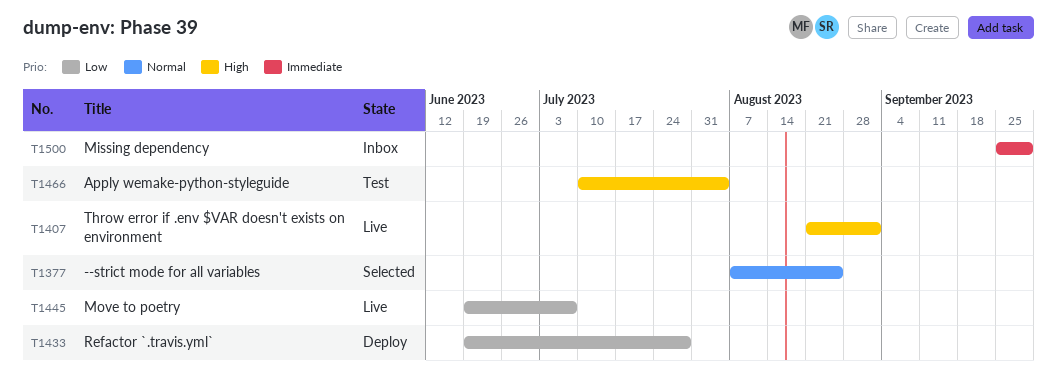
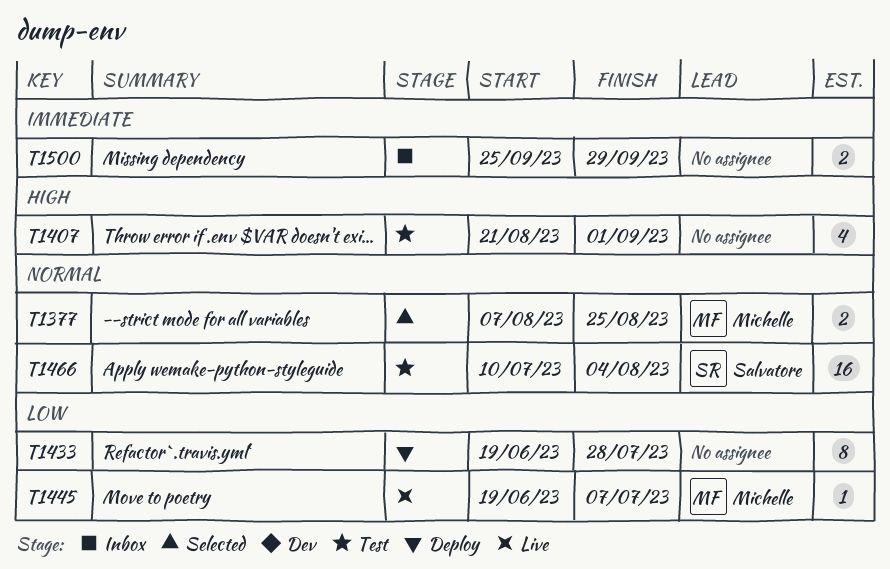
T1407, status: Live -> Test
T1466, priority: High -> Normal

